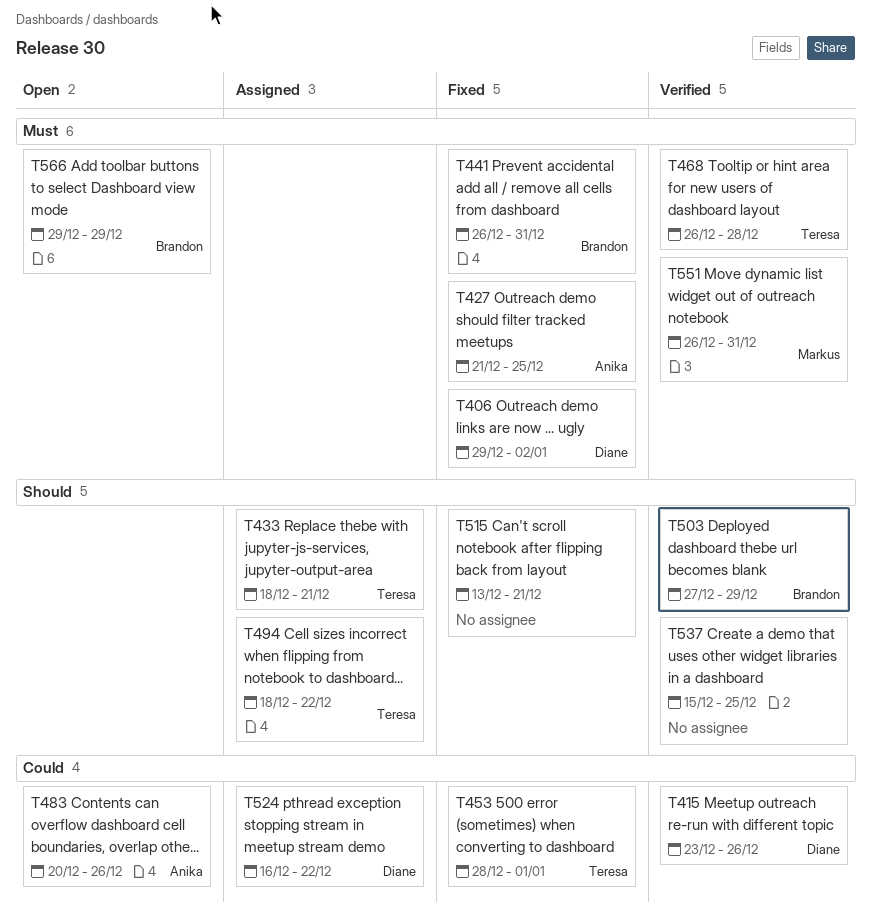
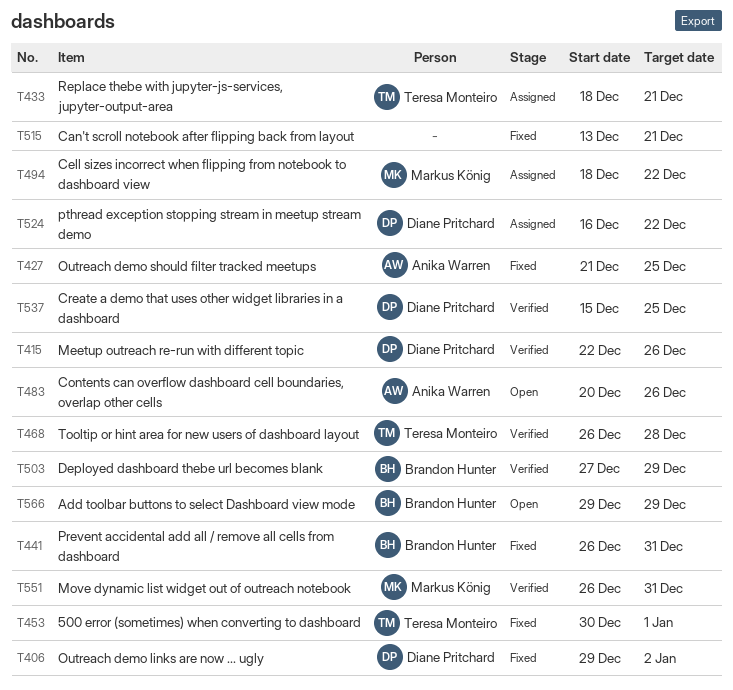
T415, start: Dec 23 -> Dec 22
T453, start: Dec 28 -> Dec 30
T494, owner: Teresa Monteiro -> Markus König
T537, owner: none -> Diane Pritchard

